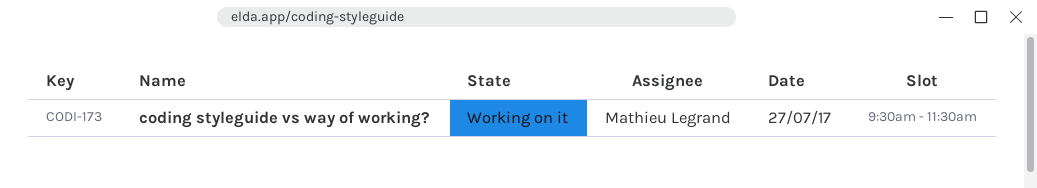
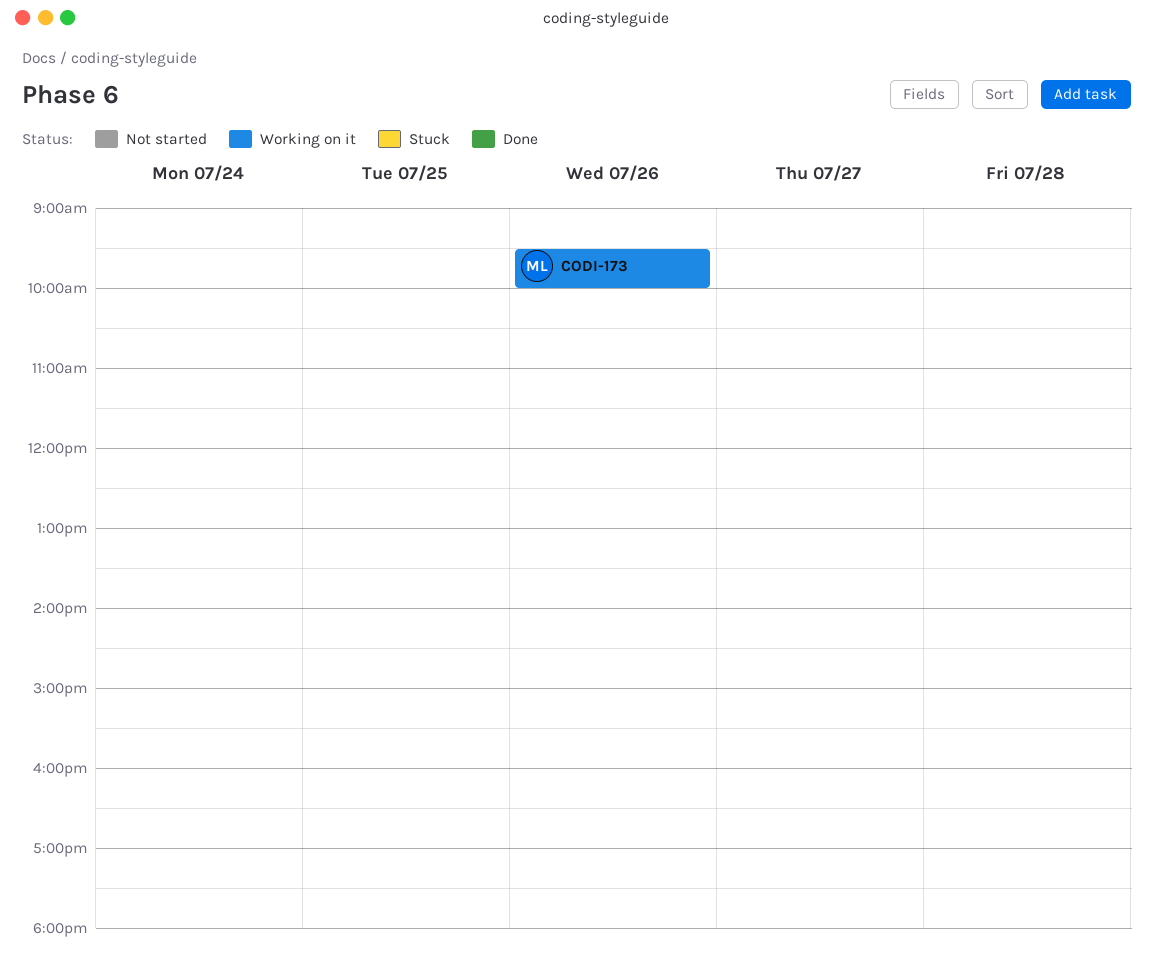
CODI-173, day: Jul 27 -> Jul 26
CODI-173, ends: 11:30 -> 10:00

